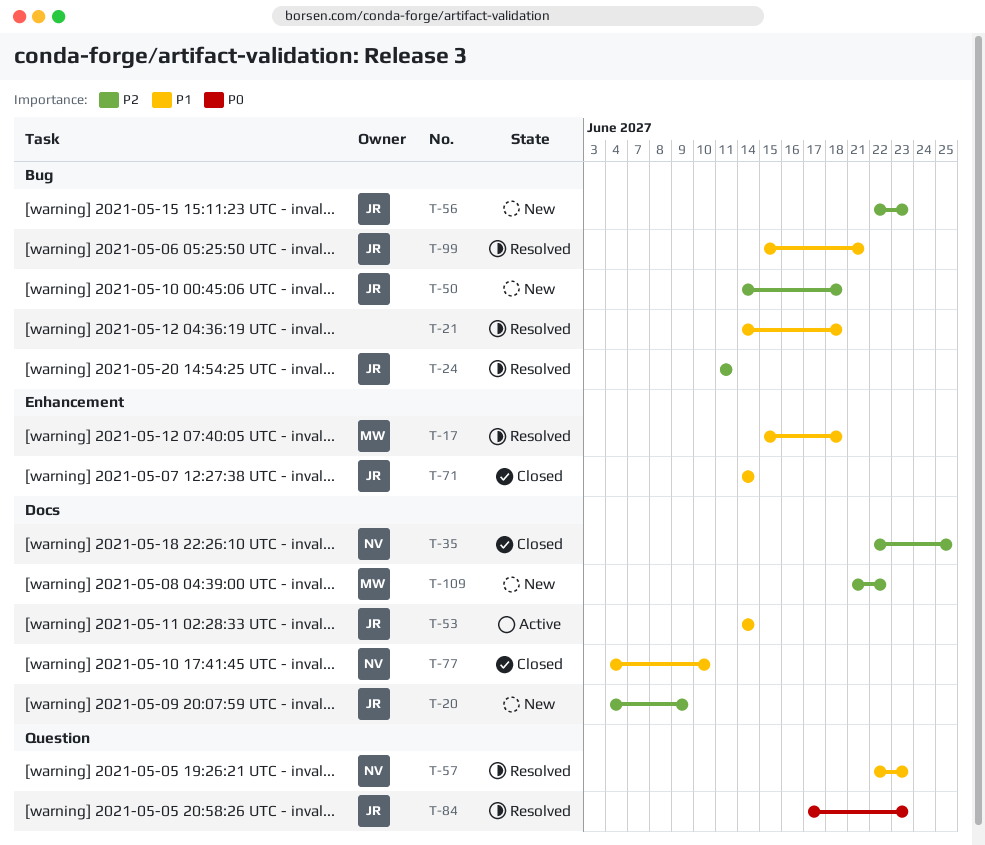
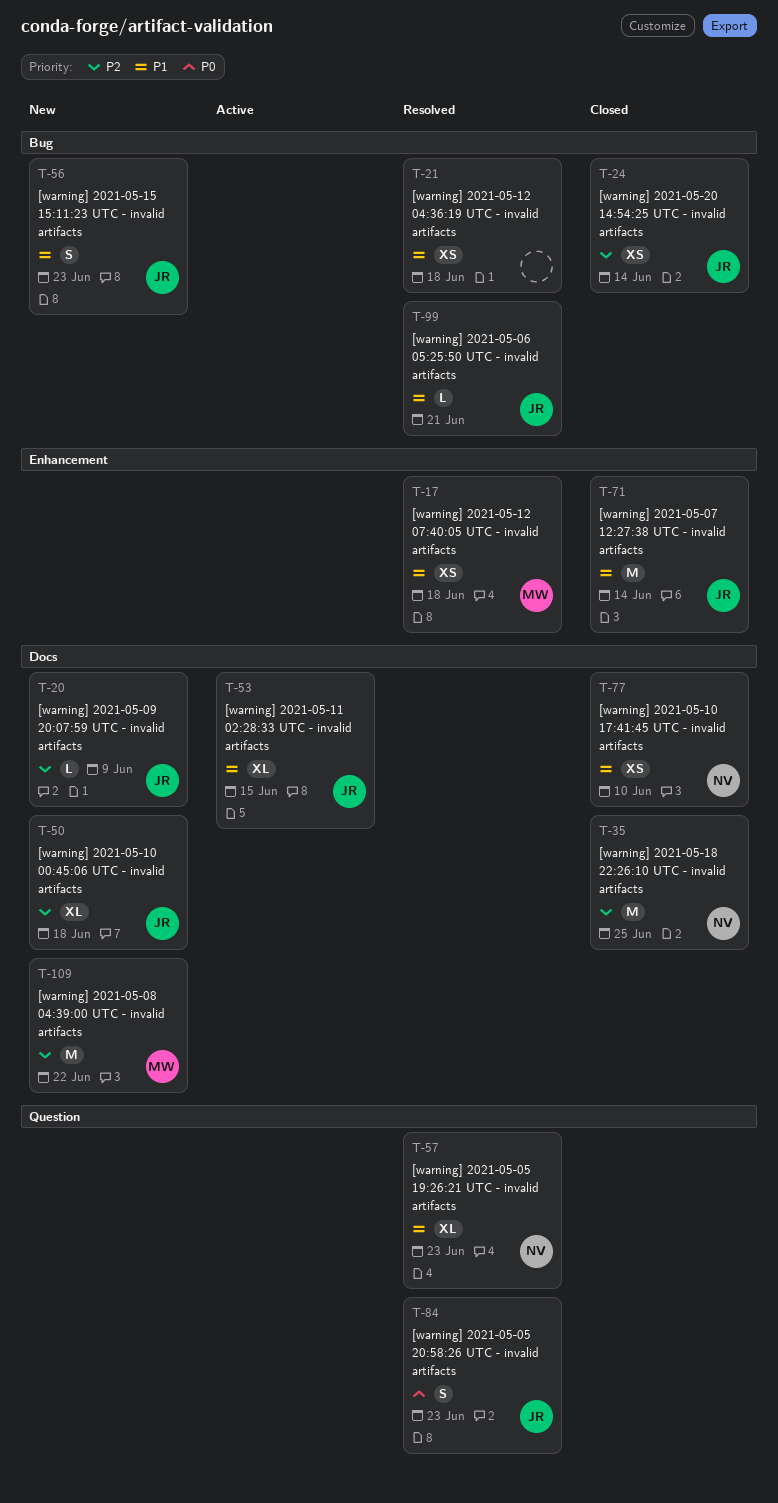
T-24, status: Resolved -> Closed
T-24, due: Jun 11 -> Jun 14
T-50, label: Bug -> Docs
T-53, due: Jun 14 -> Jun 15
T-56, priority: P2 -> P1

